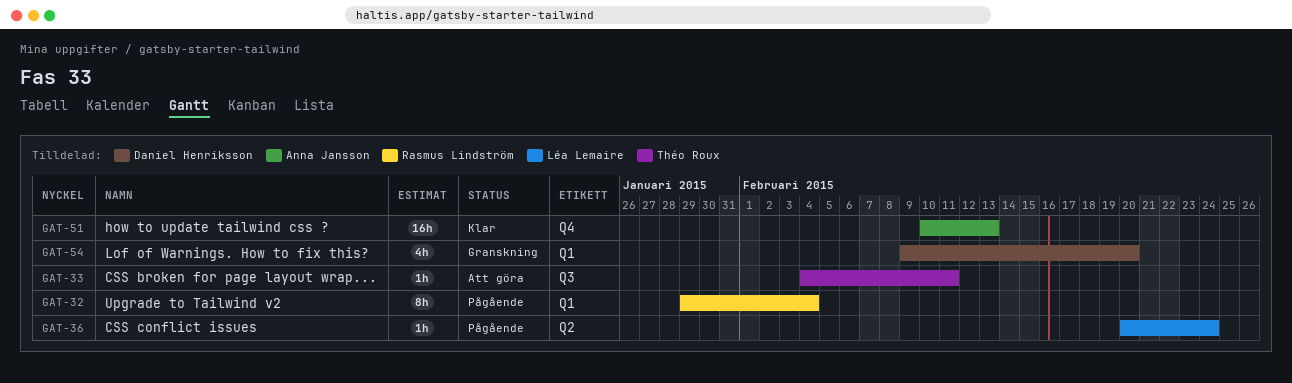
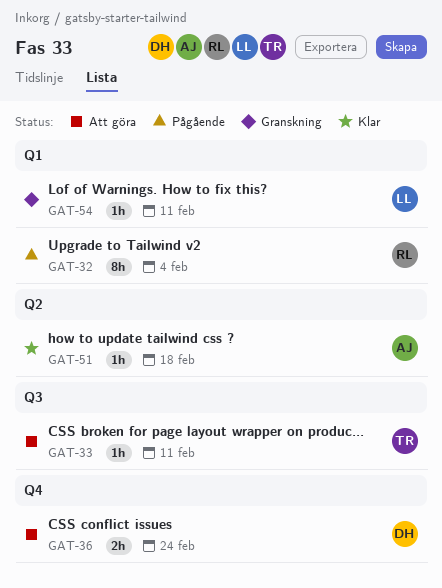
GAT-36, status: Pågående -> Att göra
GAT-36, owner: Léa Lemaire -> Daniel Henriksson
GAT-36, label: Q2 -> Q4
GAT-36, estimate: 1h -> 2h
GAT-51, label: Q4 -> Q2
GAT-51, estimate: 16h -> 1h
GAT-51, due: Feb 13 -> Feb 18
GAT-54, owner: Daniel Henriksson -> Léa Lemaire
GAT-54, estimate: 4h -> 1h
GAT-54, due: Feb 20 -> Feb 11

